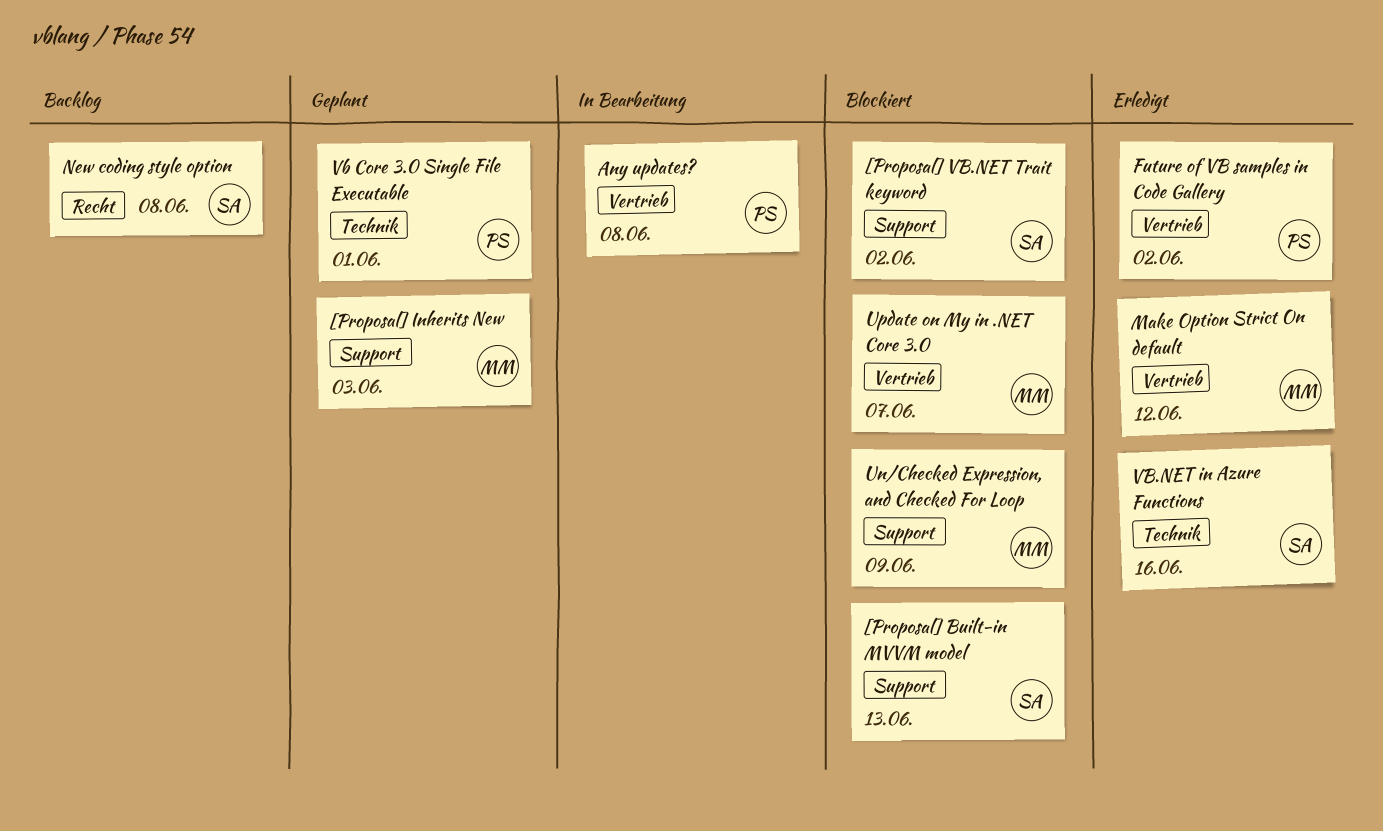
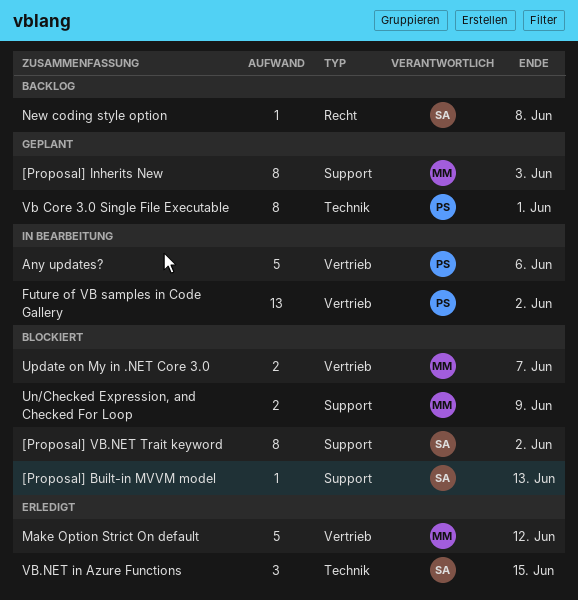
Any updates?, due: Jun 8 -> Jun 6
Future of VB samples in Code Gallery, status: Erledigt -> In Bearbeitung
VB.NET in Azure Functions, due: Jun 16 -> Jun 15

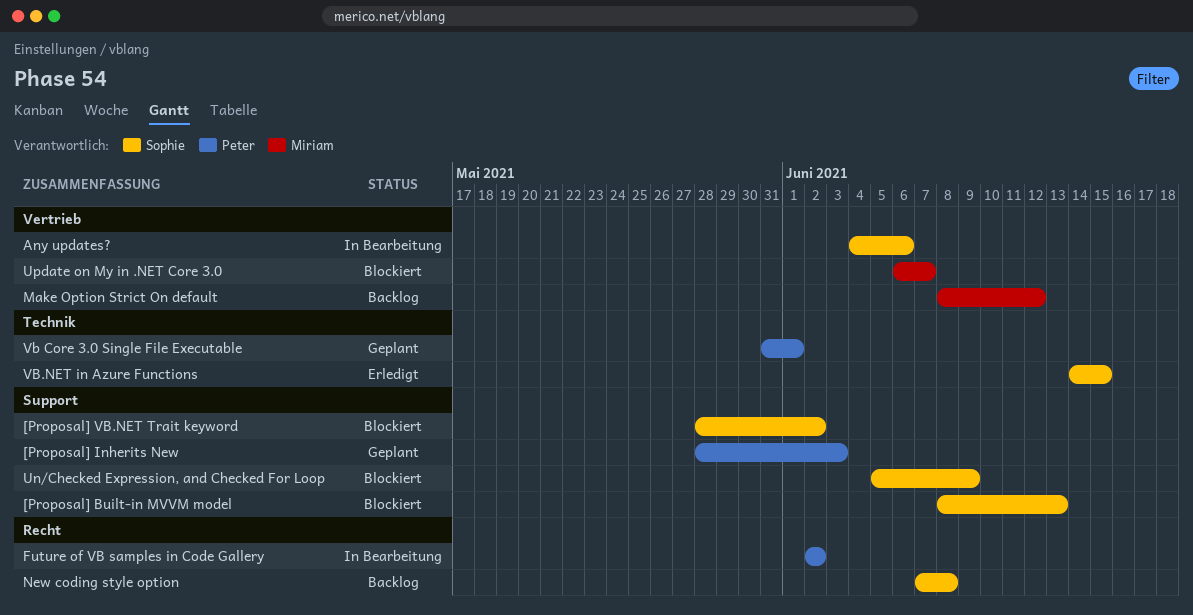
[Proposal] Inherits New, owner: Miriam -> Peter
Any updates?, owner: Peter -> Sophie
Future of VB samples in Code Gallery, label: Vertrieb -> Recht
Make Option Strict On default, status: Erledigt -> Backlog
Un/Checked Expression, and Checked For Loop, owner: Miriam -> Sophie

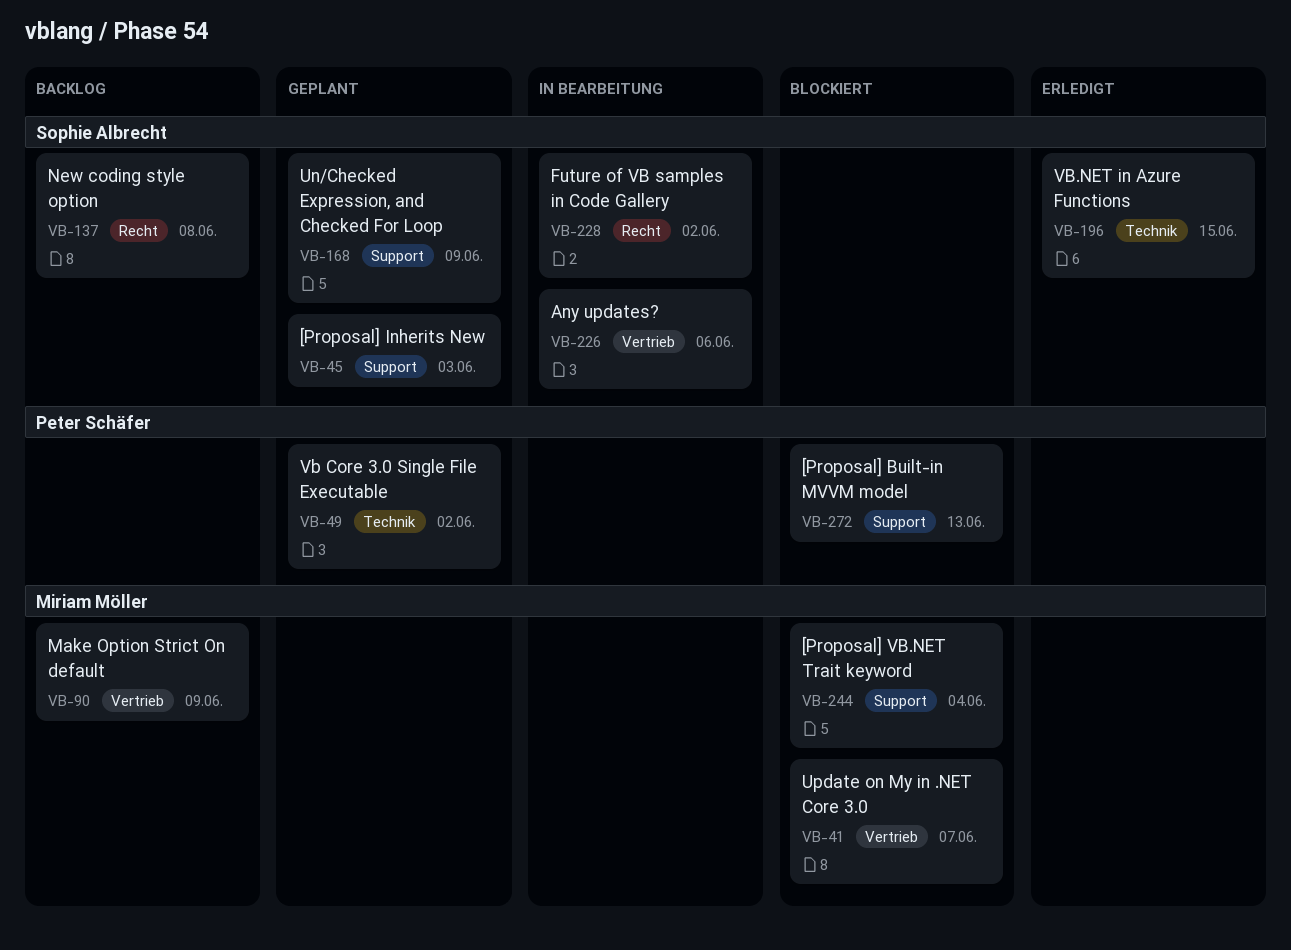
[Proposal] Built-in MVVM model, owner: Sophie Albrecht -> Peter Schäfer
[Proposal] Inherits New, owner: Peter Schäfer -> Sophie Albrecht
[Proposal] VB.NET Trait keyword, owner: Sophie Albrecht -> Miriam Möller
[Proposal] VB.NET Trait keyword, due: Jun 2 -> Jun 4
Future of VB samples in Code Gallery, owner: Peter Schäfer -> Sophie Albrecht
Make Option Strict On default, due: Jun 12 -> Jun 9
Un/Checked Expression, and Checked For Loop, status: Blockiert -> Geplant
Vb Core 3.0 Single File Executable, due: Jun 1 -> Jun 2

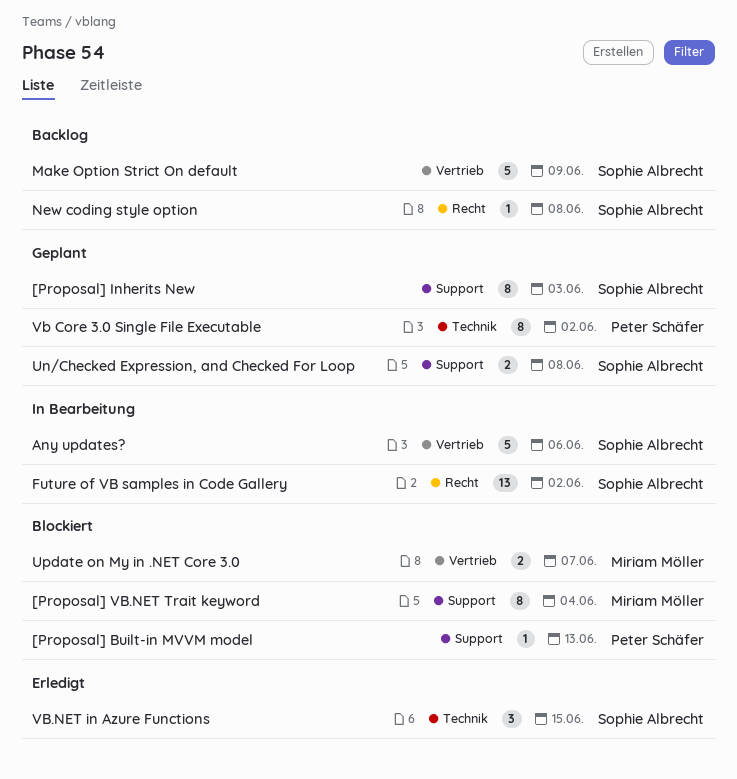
Make Option Strict On default, owner: Miriam Möller -> Sophie Albrecht
Un/Checked Expression, and Checked For Loop, due: Jun 9 -> Jun 8

